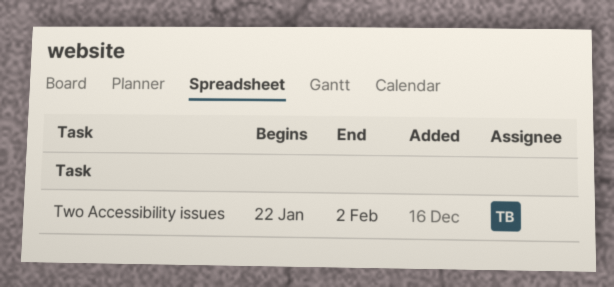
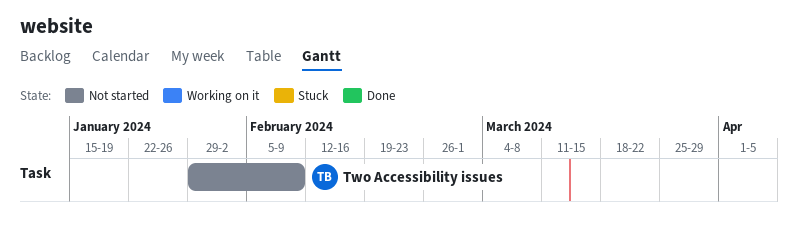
Two Accessibility issues, start: Jan 22 -> Jan 29
Two Accessibility issues, due: Feb 2 -> Feb 9

